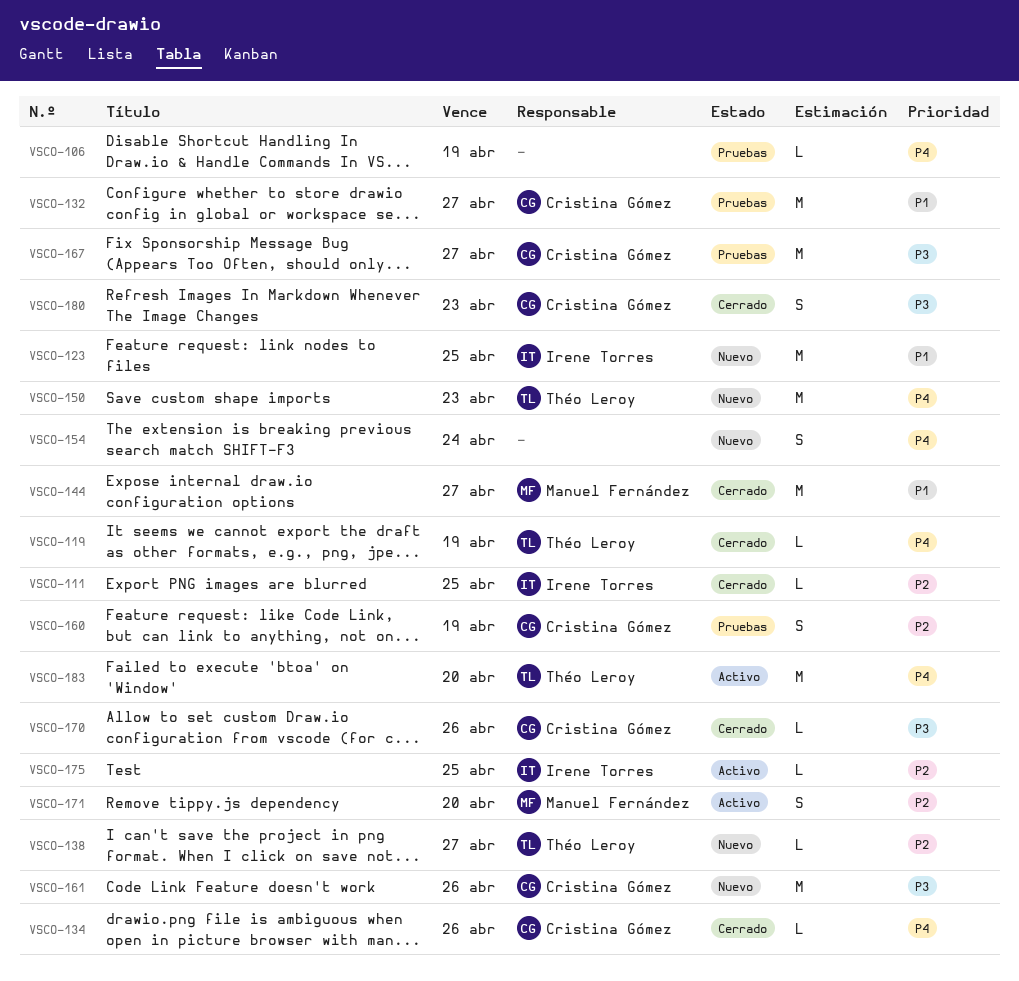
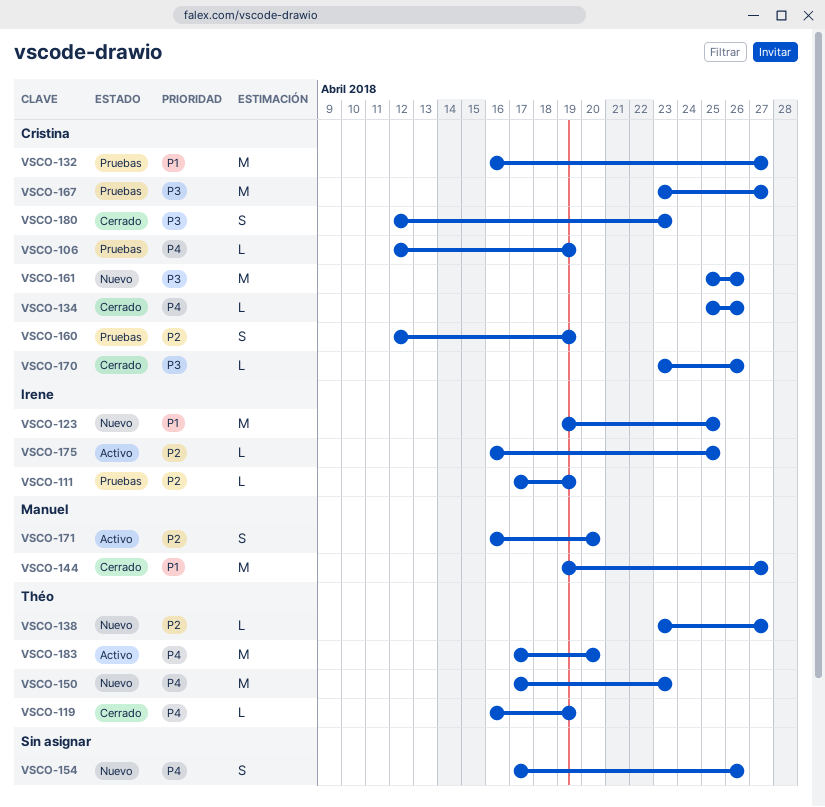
VSCO-106, owner: none -> Cristina Gómez
VSCO-111, status: Cerrado -> Pruebas
VSCO-111, due: Apr 25 -> Apr 19
VSCO-154, due: Apr 24 -> Apr 26

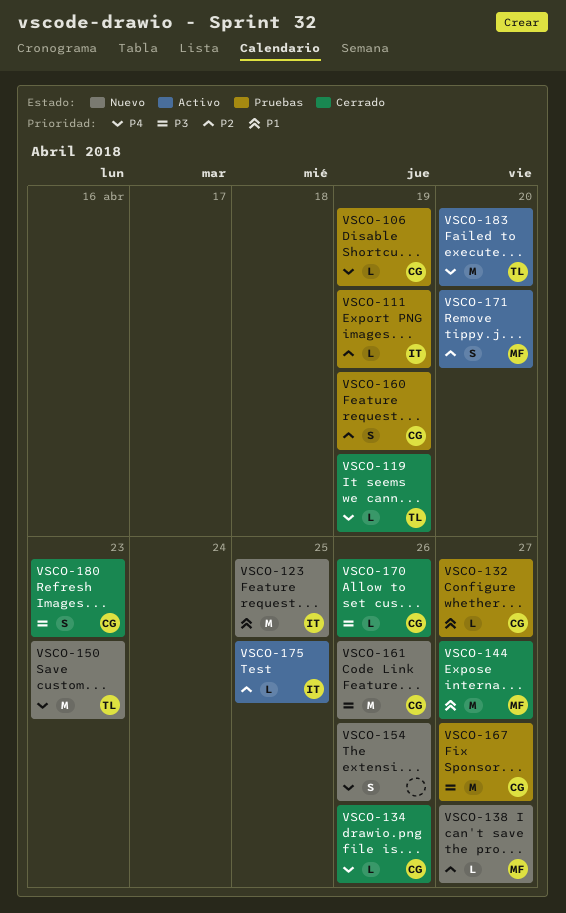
VSCO-132, estimate: M -> L
VSCO-138, owner: Théo -> Manuel

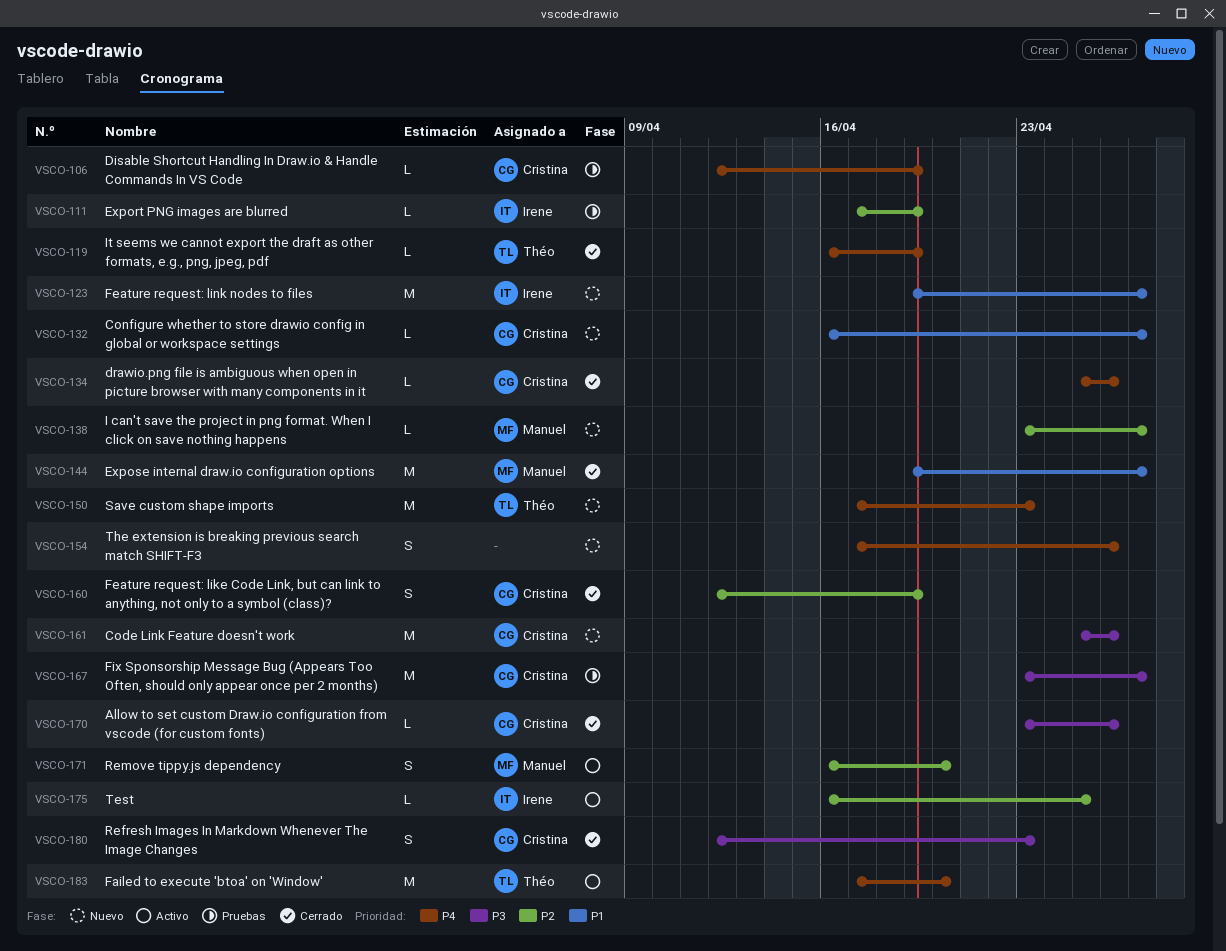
VSCO-123, due: Apr 25 -> Apr 27
VSCO-132, status: Pruebas -> Nuevo
VSCO-160, status: Pruebas -> Cerrado

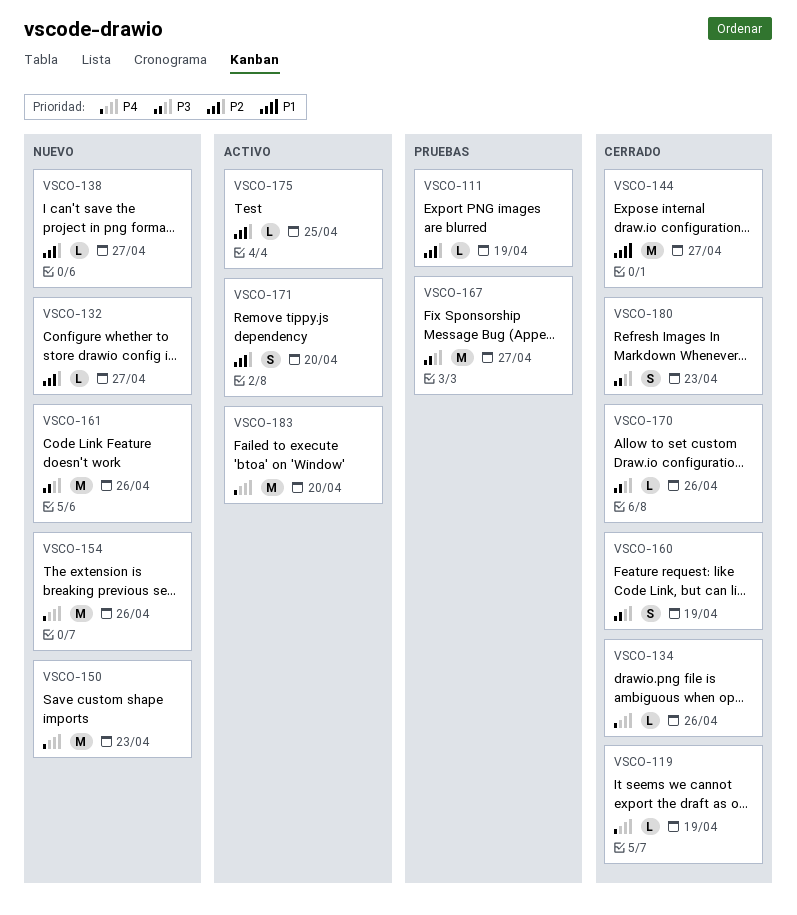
VSCO-106: present -> none
VSCO-123: present -> none
VSCO-132, priority: P1 -> P2
VSCO-154, estimate: S -> M
VSCO-160, priority: P2 -> P3

